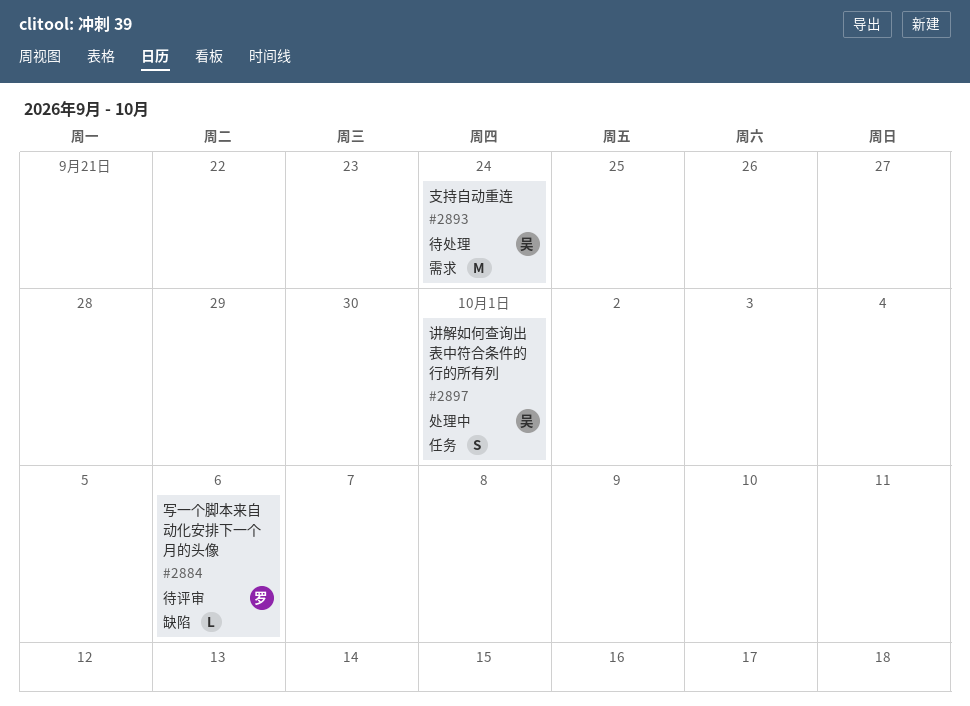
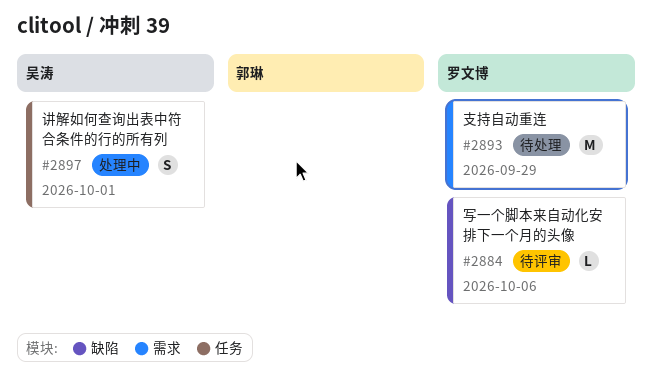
#2893, owner: 吴涛 -> 罗文博
#2893, due: Sep 24 -> Sep 29

